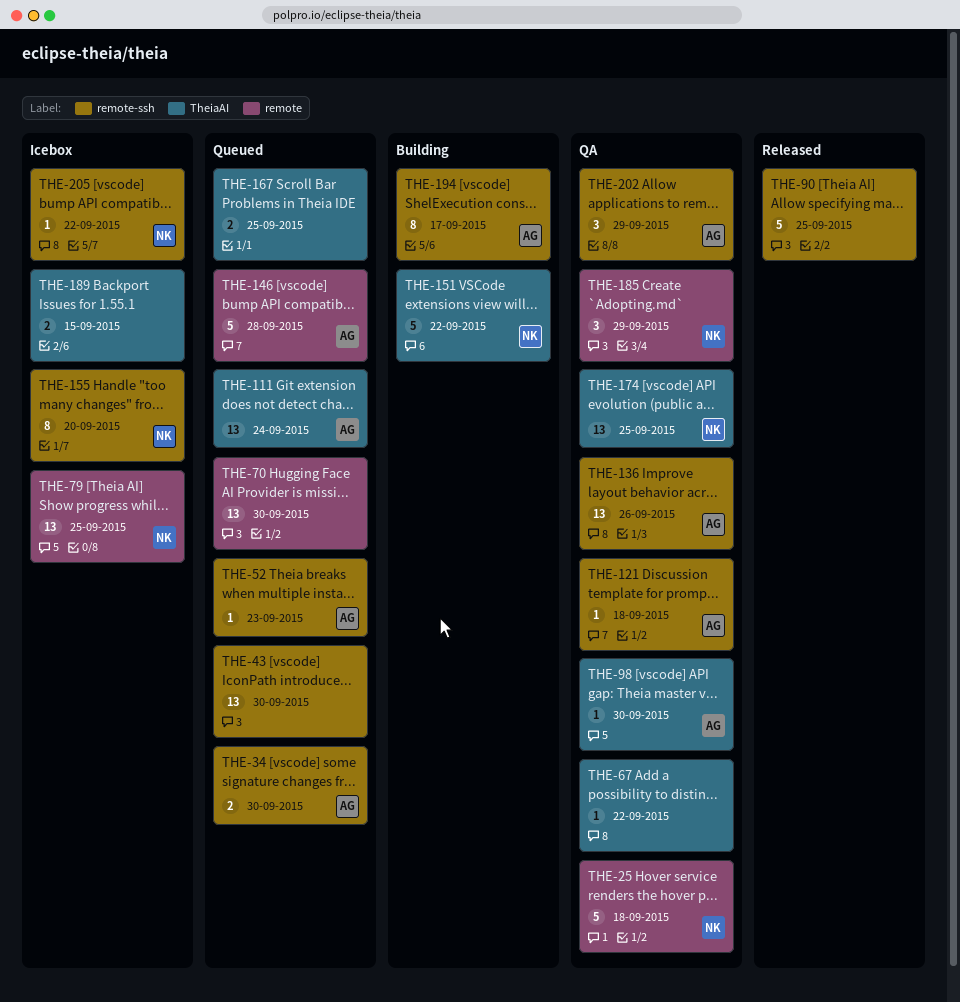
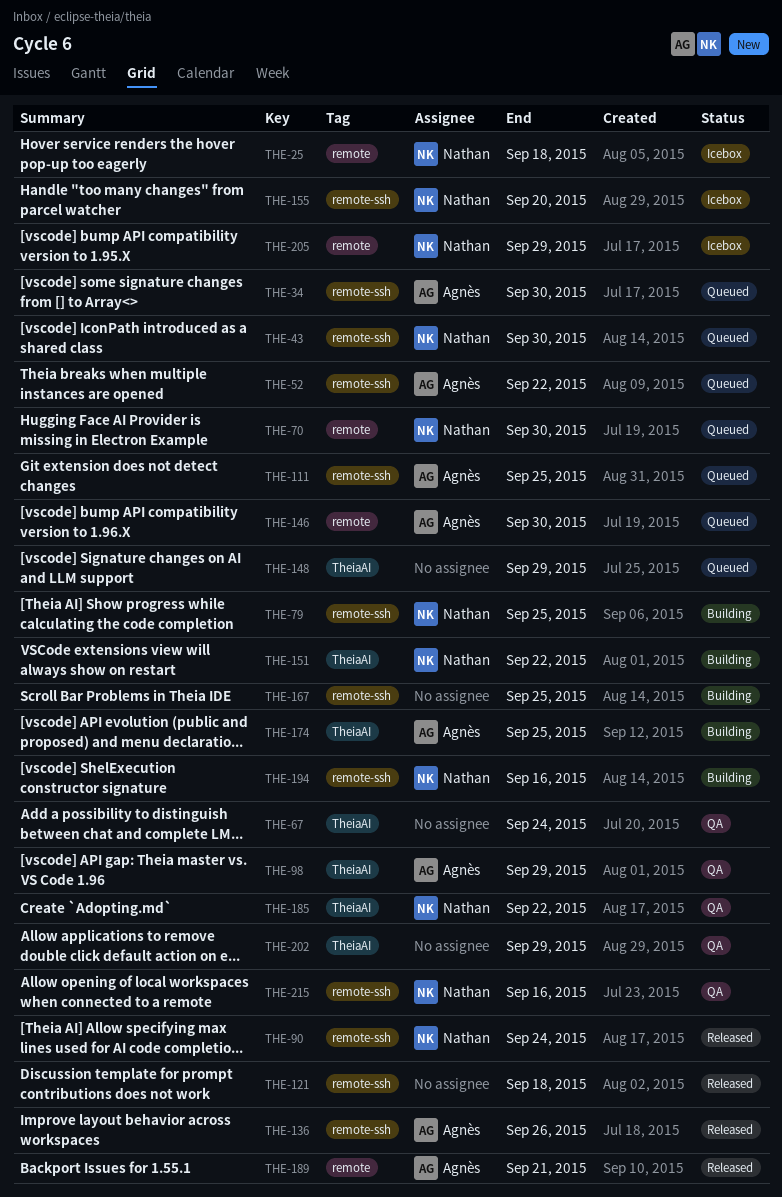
THE-25, status: QA -> Icebox
THE-43, owner: none -> Nathan
THE-52, due: Sep 23 -> Sep 22
THE-67, due: Sep 22 -> Sep 24
THE-70, owner: none -> Nathan
THE-79, status: Icebox -> Building
THE-79, label: remote -> remote-ssh
THE-90, owner: none -> Nathan
THE-90, due: Sep 25 -> Sep 24
THE-98, due: Sep 30 -> Sep 29
THE-111, label: TheiaAI -> remote-ssh
THE-111, due: Sep 24 -> Sep 25
THE-121, status: QA -> Released
THE-121, owner: Agnès -> none
THE-136, status: QA -> Released
THE-146, due: Sep 28 -> Sep 30
THE-148: none -> present
THE-167, status: Queued -> Building
THE-167, label: TheiaAI -> remote-ssh
THE-174, status: QA -> Building
THE-174, owner: Nathan -> Agnès
THE-185, label: remote -> TheiaAI
THE-185, due: Sep 29 -> Sep 22
THE-189, status: Icebox -> Released
THE-189, owner: none -> Agnès
THE-189, label: TheiaAI -> remote
THE-189, due: Sep 15 -> Sep 21
THE-194, owner: Agnès -> Nathan
THE-194, due: Sep 17 -> Sep 16
THE-202, owner: Agnès -> none
THE-202, label: remote-ssh -> TheiaAI
THE-205, label: remote-ssh -> remote
THE-205, due: Sep 22 -> Sep 29
THE-215: none -> present

